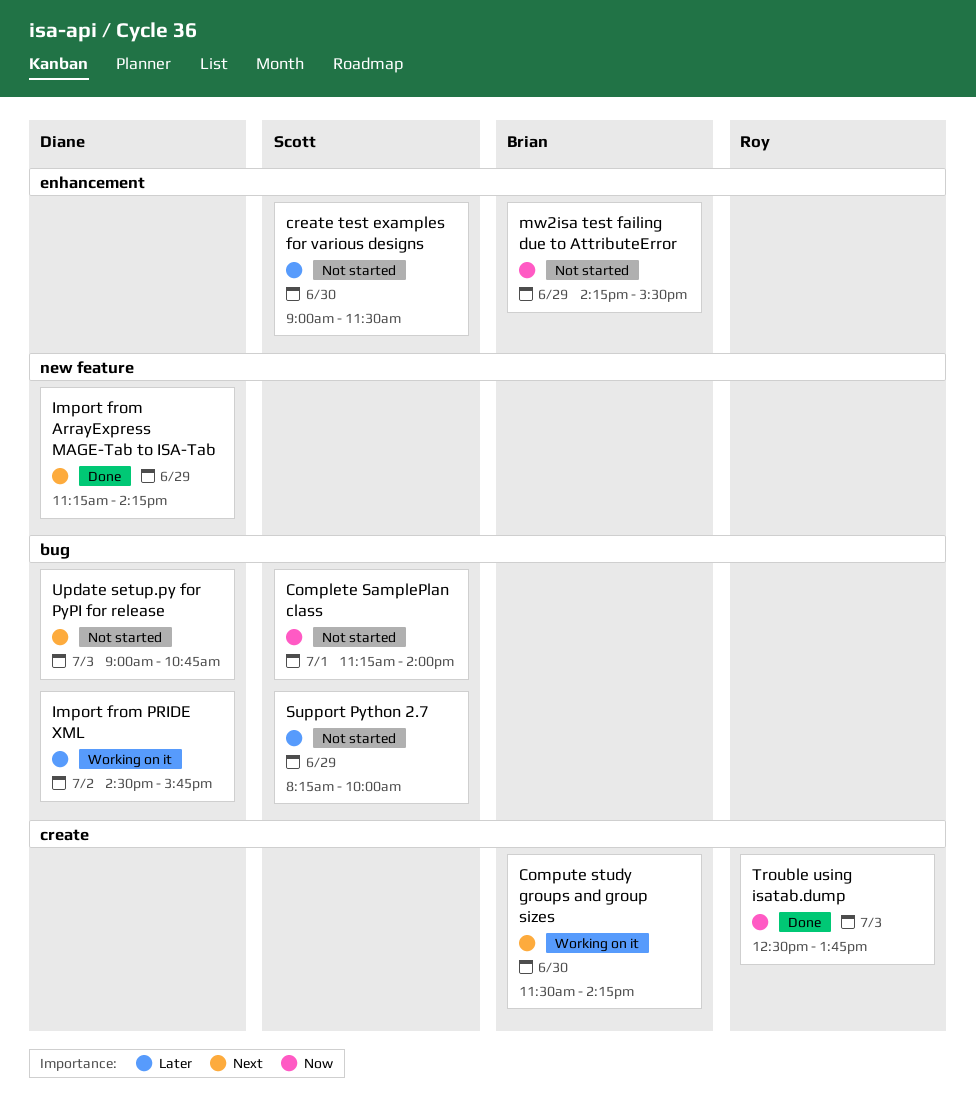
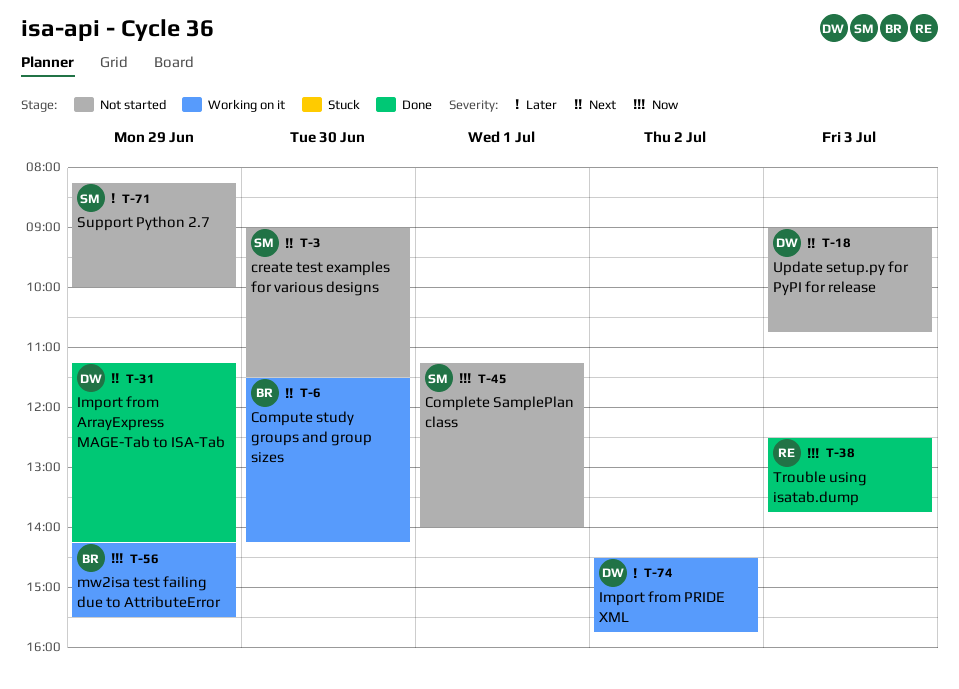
create test examples for various designs, priority: Later -> Next
mw2isa test failing due to AttributeError, status: Not started -> Working on it

